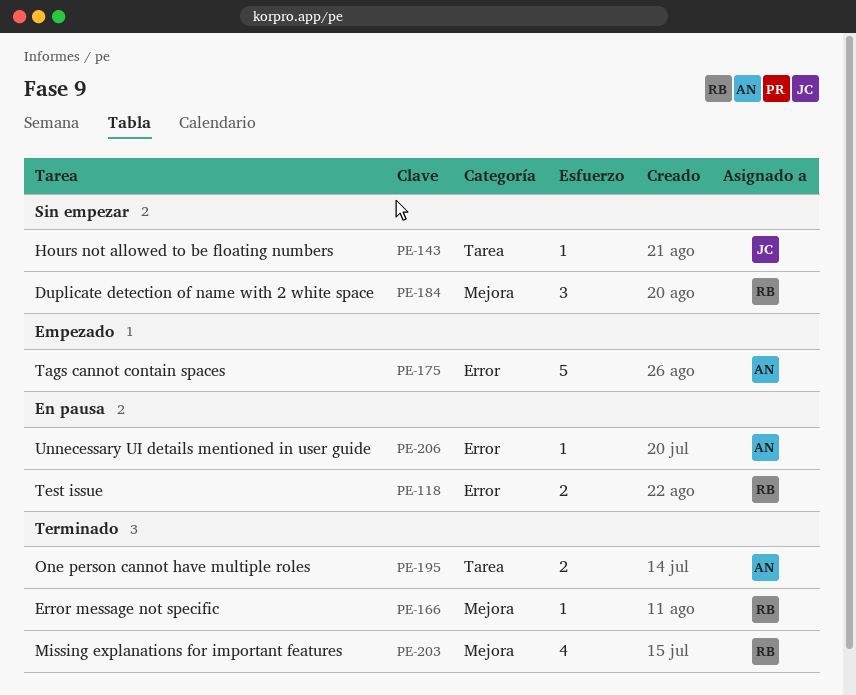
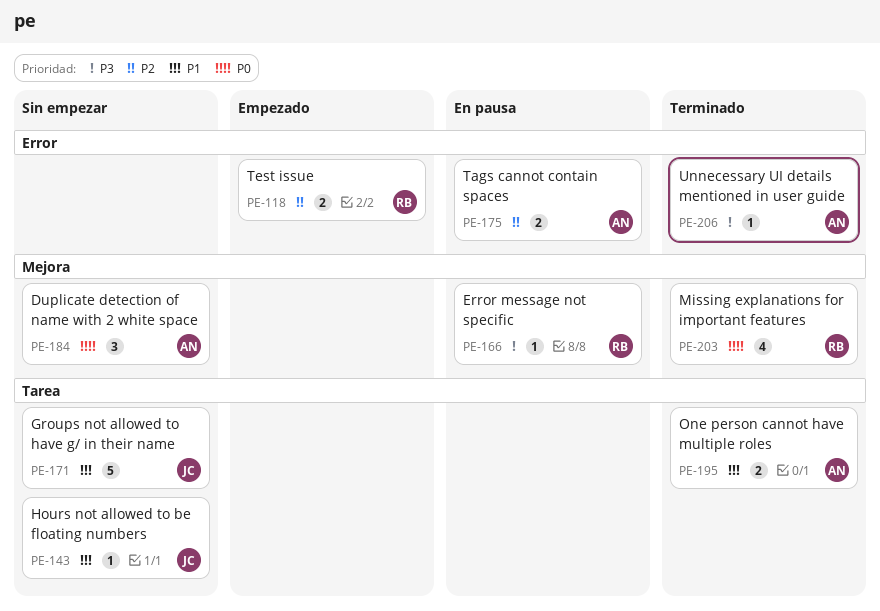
PE-118, status: En pausa -> Empezado
PE-166, status: Terminado -> En pausa
PE-171: none -> present
PE-175, status: Empezado -> En pausa
PE-175, estimate: 5 -> 2
PE-184, owner: RB -> AN
PE-206, status: En pausa -> Terminado

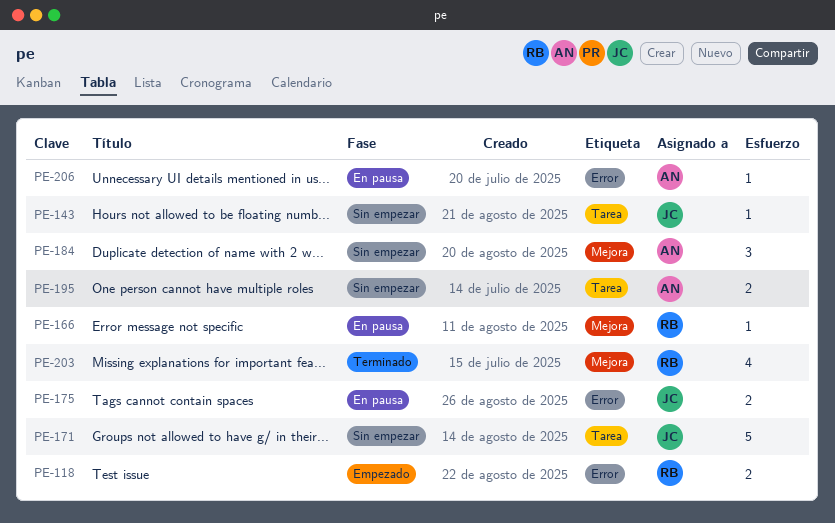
PE-175, owner: AN -> JC
PE-195, status: Terminado -> Sin empezar
PE-206, status: Terminado -> En pausa

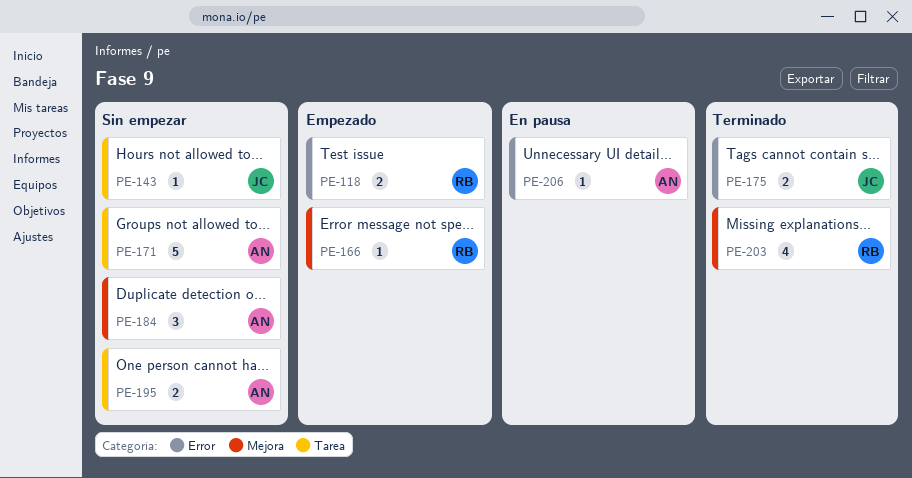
PE-166, status: En pausa -> Empezado
PE-171, owner: JC -> AN
PE-175, status: En pausa -> Terminado

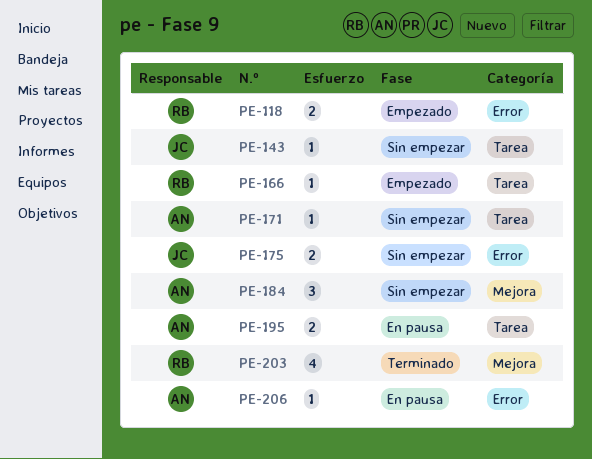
PE-166, label: Mejora -> Tarea
PE-171, estimate: 5 -> 1
PE-175, status: Terminado -> Sin empezar
PE-195, status: Sin empezar -> En pausa

